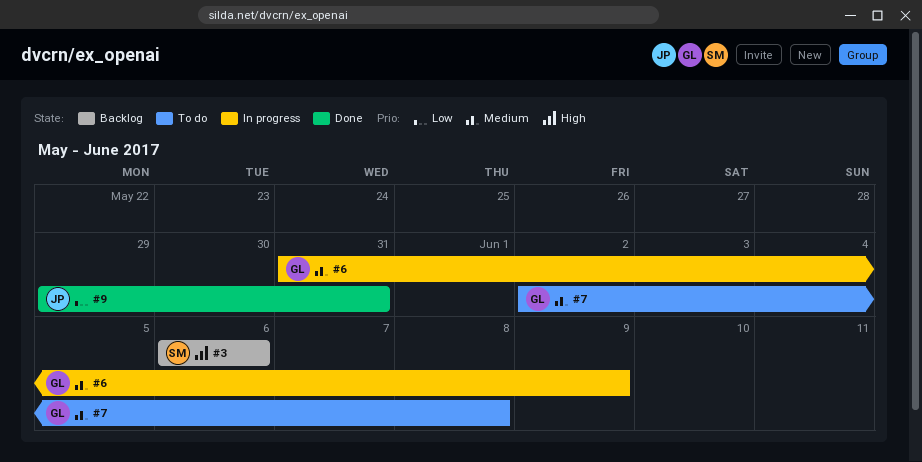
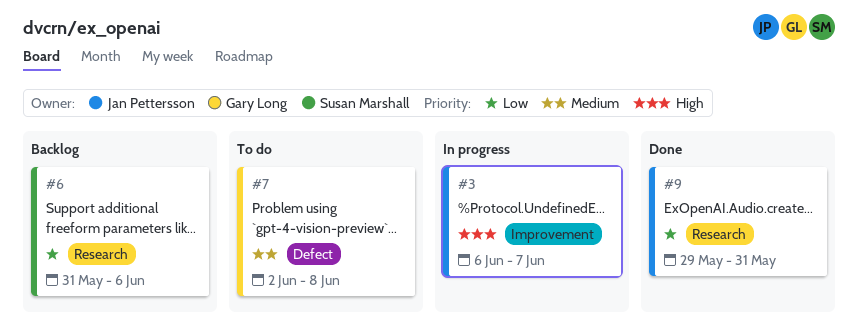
#3, status: Backlog -> In progress
#3, owner: Susan Marshall -> Jan Pettersson
#3, due: Jun 6 -> Jun 7
#6, status: In progress -> Backlog
#6, owner: Gary Long -> Susan Marshall
#6, priority: Medium -> Low
#6, due: Jun 9 -> Jun 6

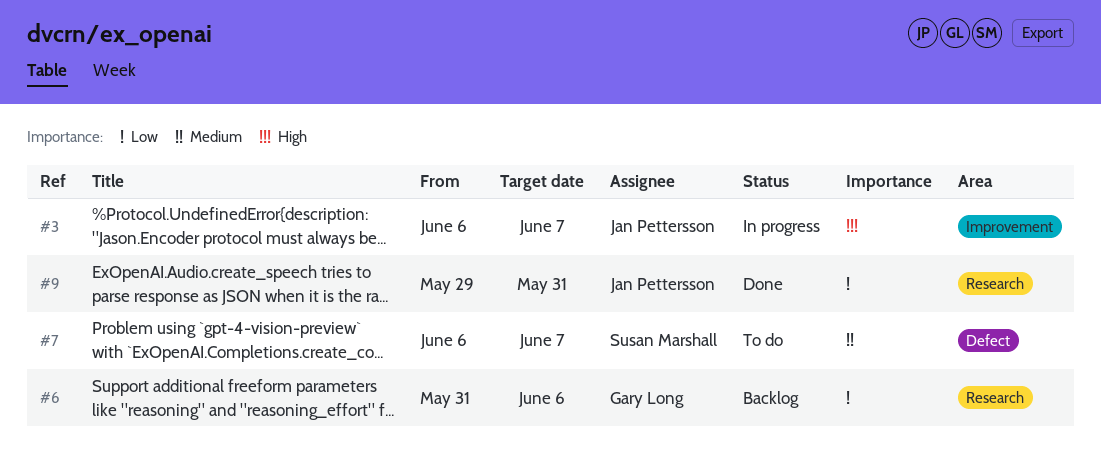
#6, owner: Susan Marshall -> Gary Long
#7, owner: Gary Long -> Susan Marshall
#7, start: Jun 2 -> Jun 6
#7, due: Jun 8 -> Jun 7

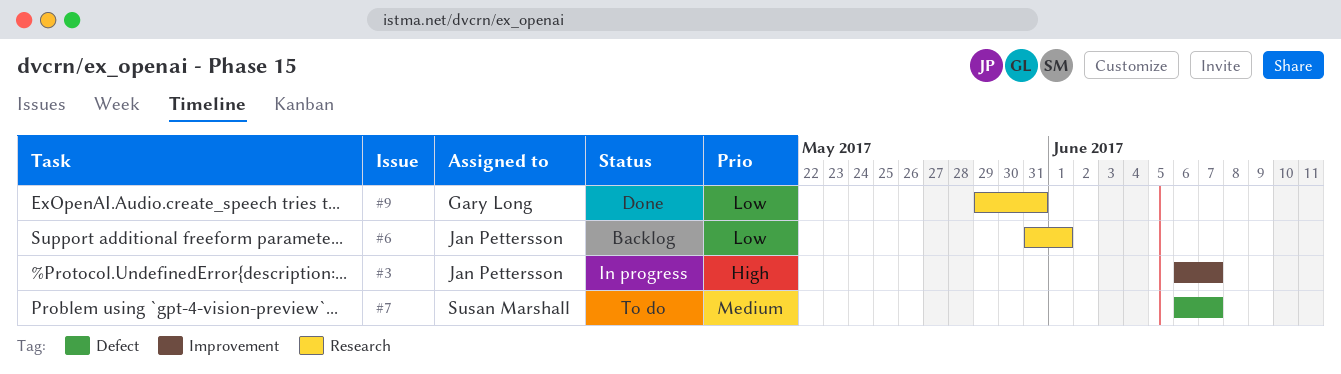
#6, owner: Gary Long -> Jan Pettersson
#6, due: Jun 6 -> Jun 1
#9, owner: Jan Pettersson -> Gary Long

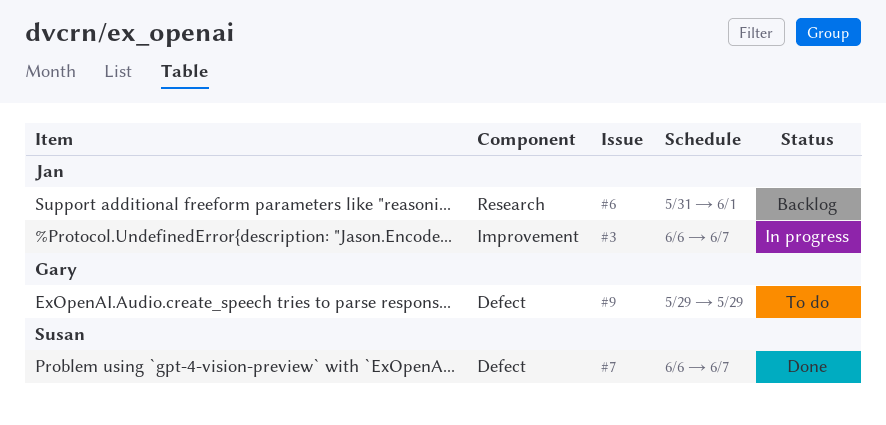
#7, status: To do -> Done
#9, status: Done -> To do
#9, label: Research -> Defect
#9, due: May 31 -> May 29

